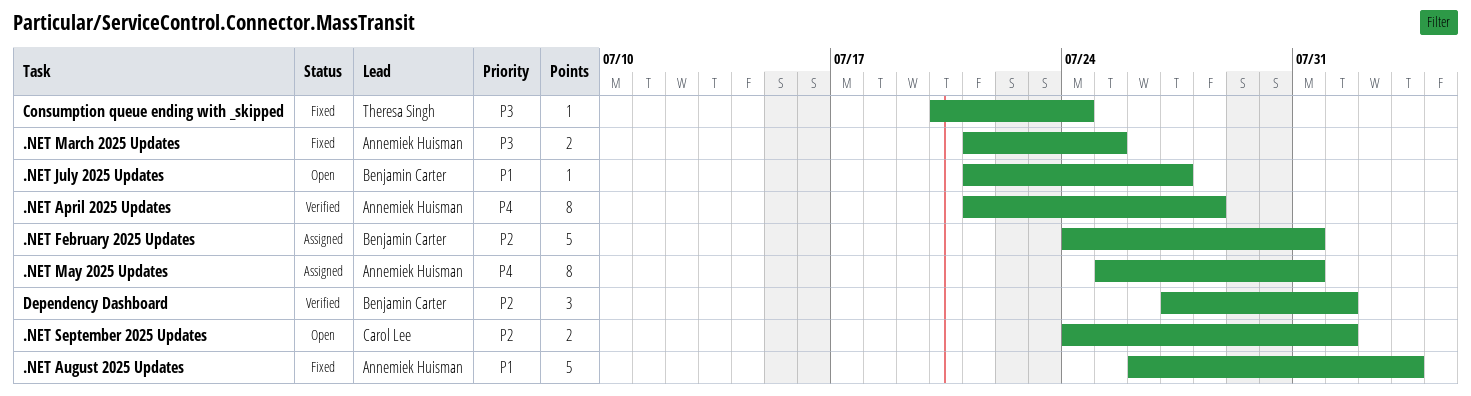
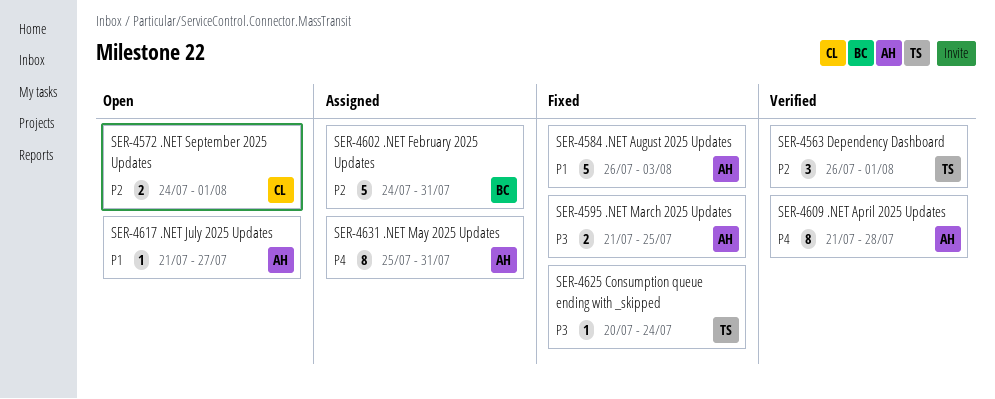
.NET July 2025 Updates, owner: Benjamin Carter -> Annemiek Huisman
Dependency Dashboard, owner: Benjamin Carter -> Theresa Singh
Dependency Dashboard, start: Jul 27 -> Jul 26

